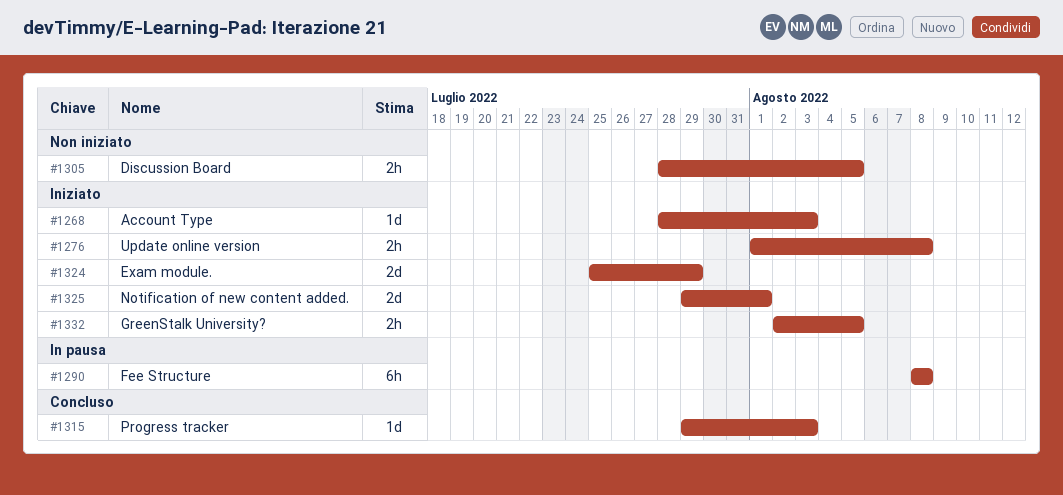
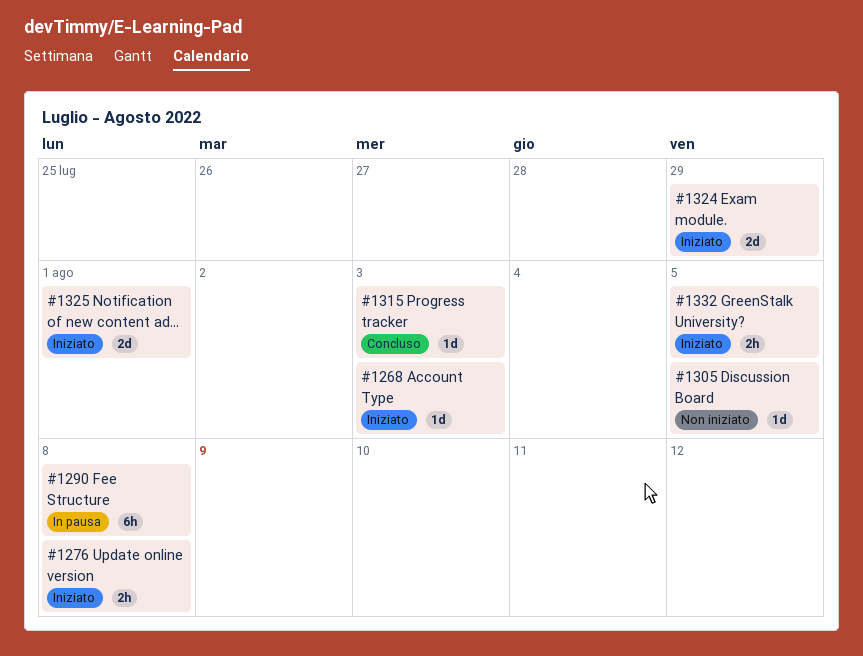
#1305, estimate: 2h -> 1d

